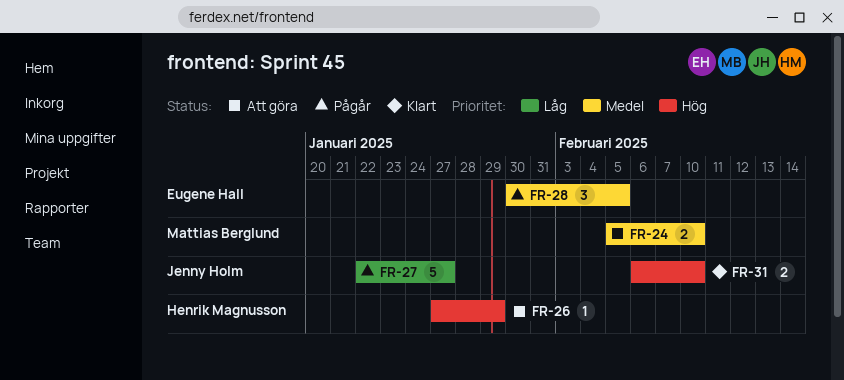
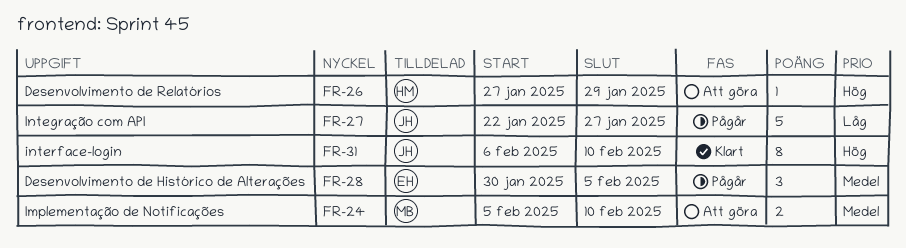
FR-31, estimate: 2 -> 8

